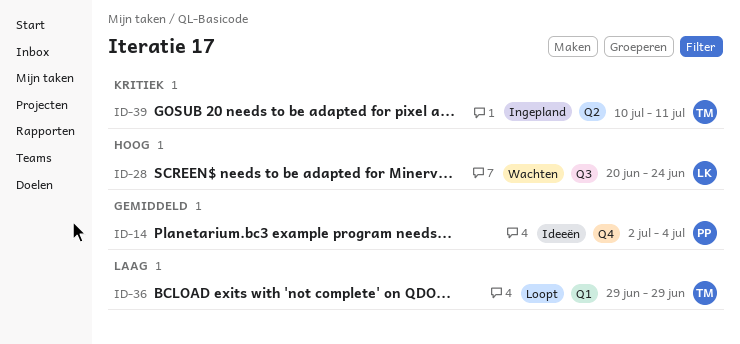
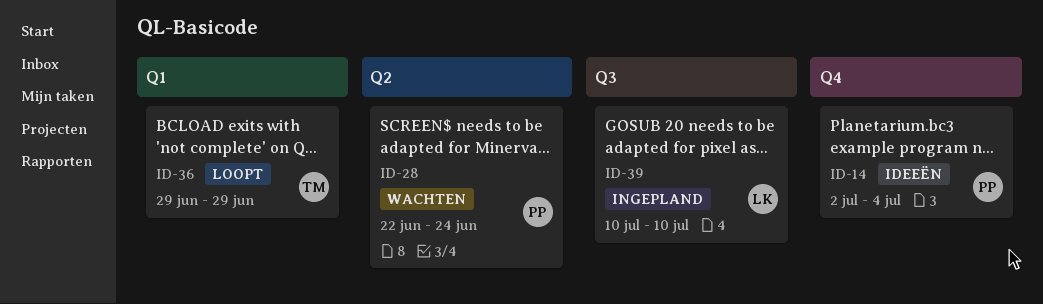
ID-28, owner: LK -> PP
ID-28, label: Q3 -> Q2
ID-28, start: Jun 20 -> Jun 22
ID-39, owner: TM -> LK
ID-39, label: Q2 -> Q3
ID-39, due: Jul 11 -> Jul 10

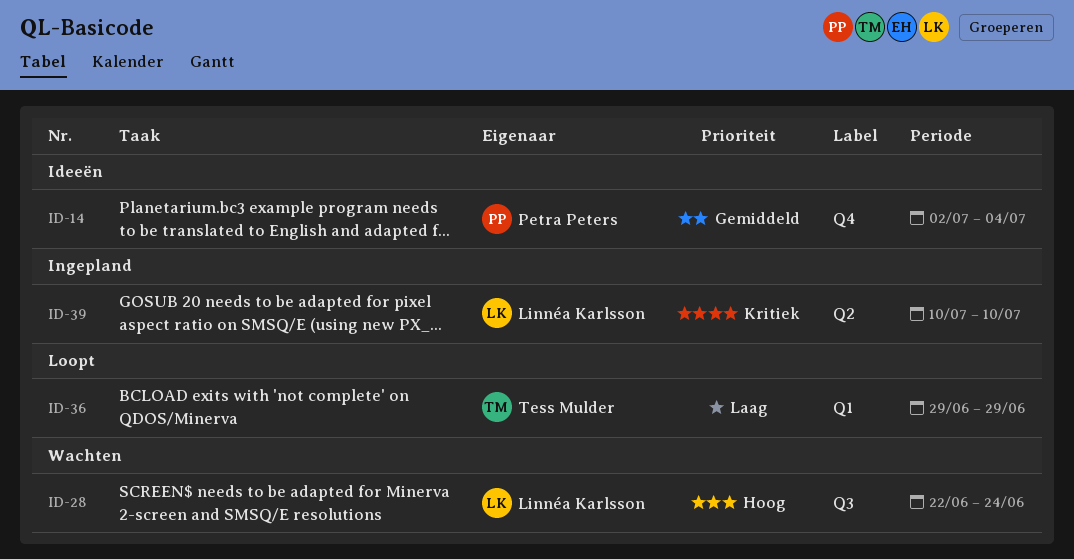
ID-28, owner: Petra Peters -> Linnéa Karlsson
ID-28, label: Q2 -> Q3
ID-39, label: Q3 -> Q2

